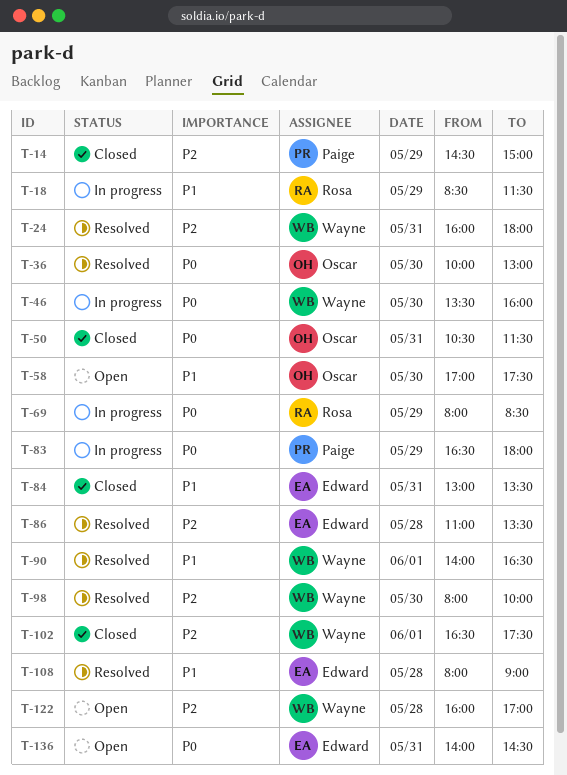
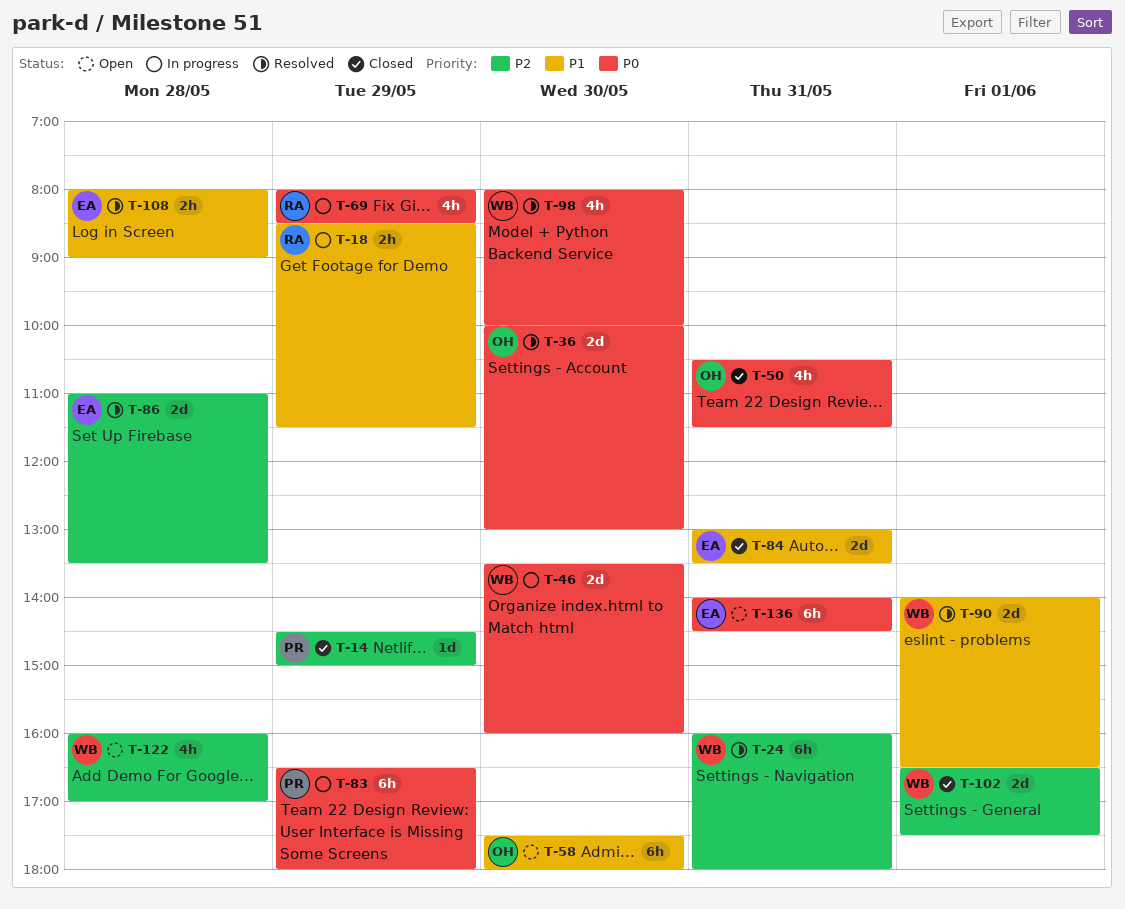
T-58, begins: 17:00 -> 17:30
T-58, ends: 17:30 -> 18:00
T-98, priority: P2 -> P0

